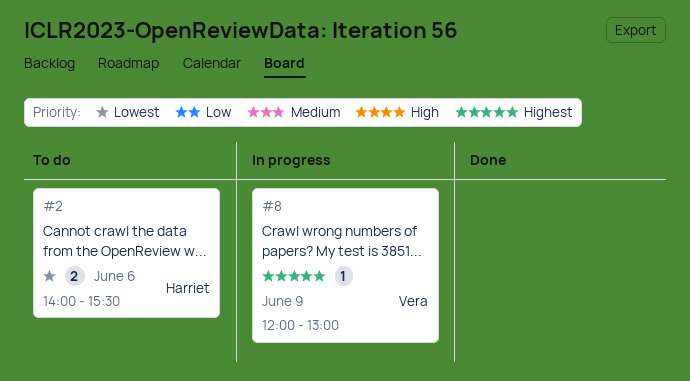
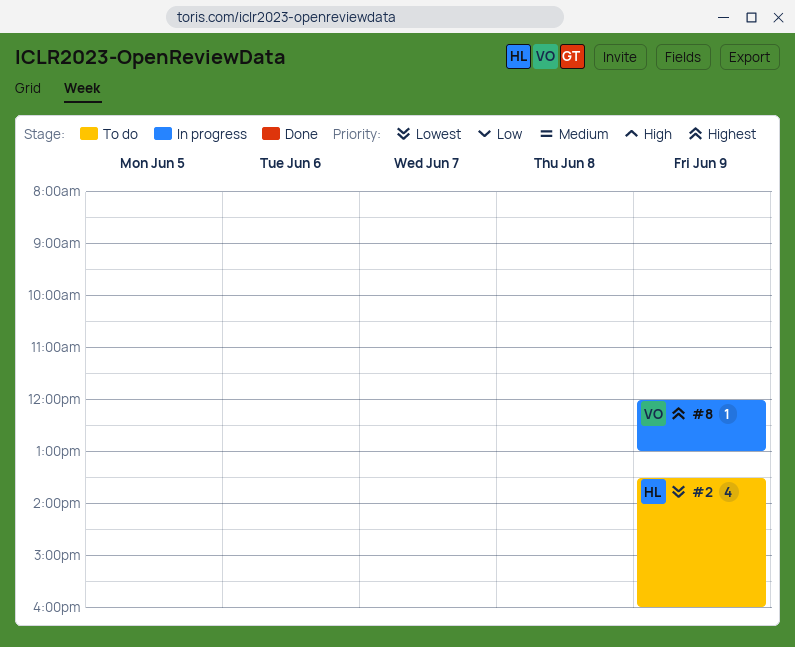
#2, estimate: 2 -> 4
#2, day: Jun 6 -> Jun 9
#2, begins: 14:00 -> 13:30
#2, ends: 15:30 -> 16:00

